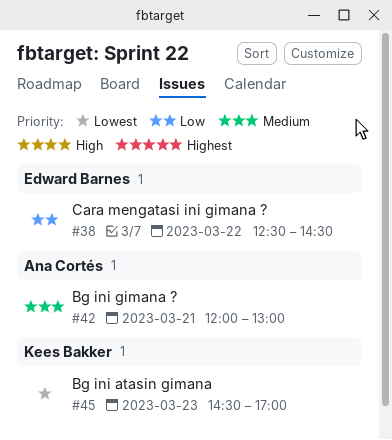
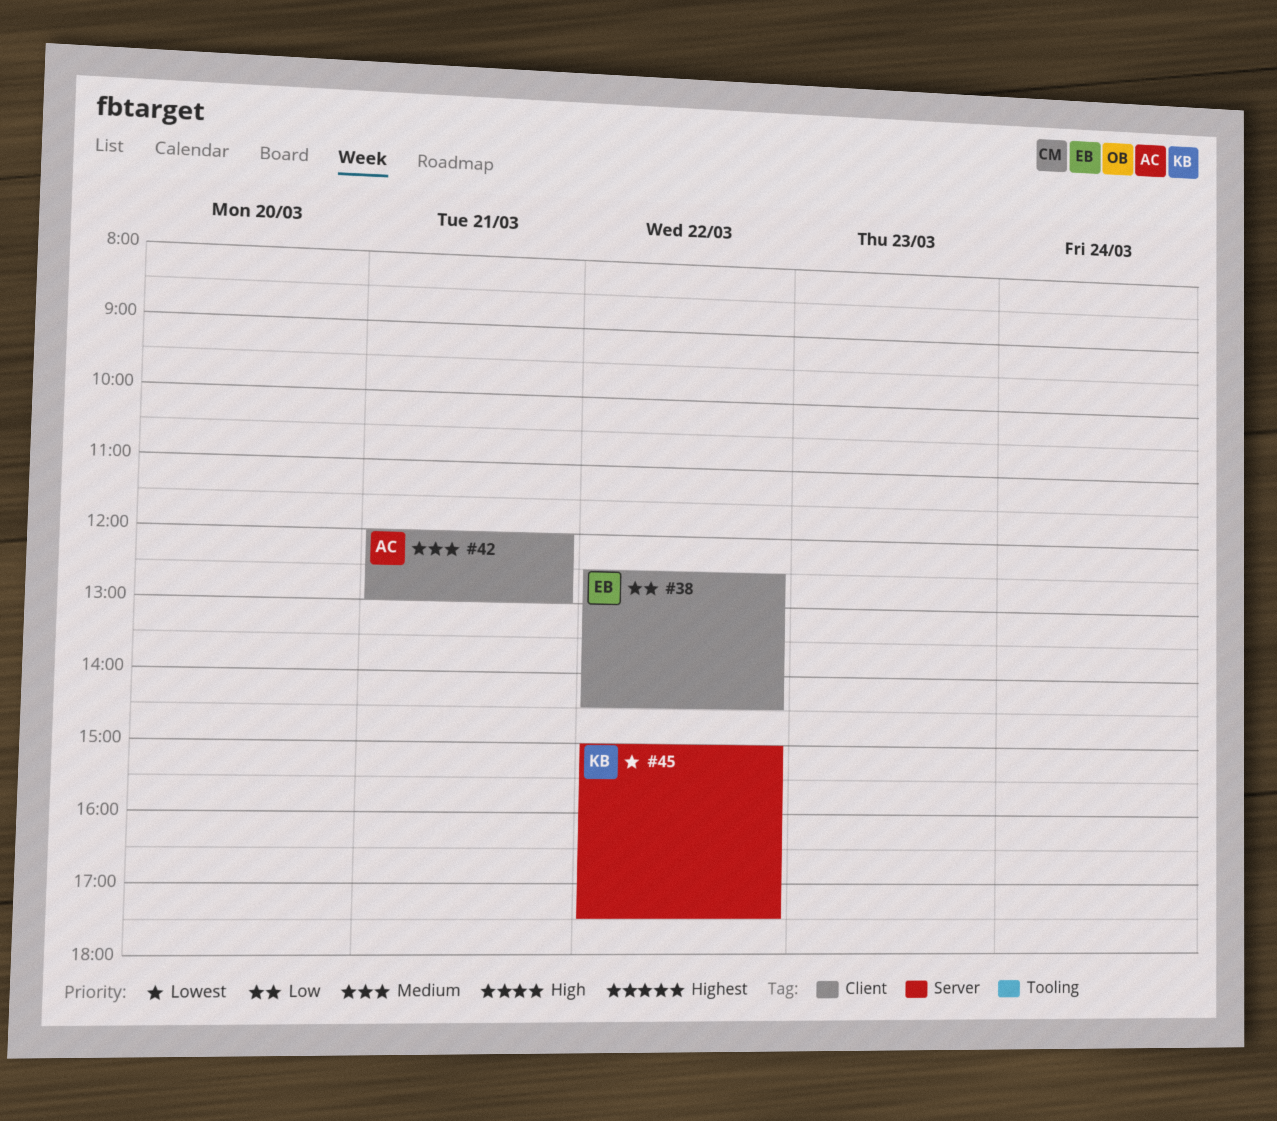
#45, day: Mar 23 -> Mar 22
#45, begins: 14:30 -> 15:00
#45, ends: 17:00 -> 17:30

